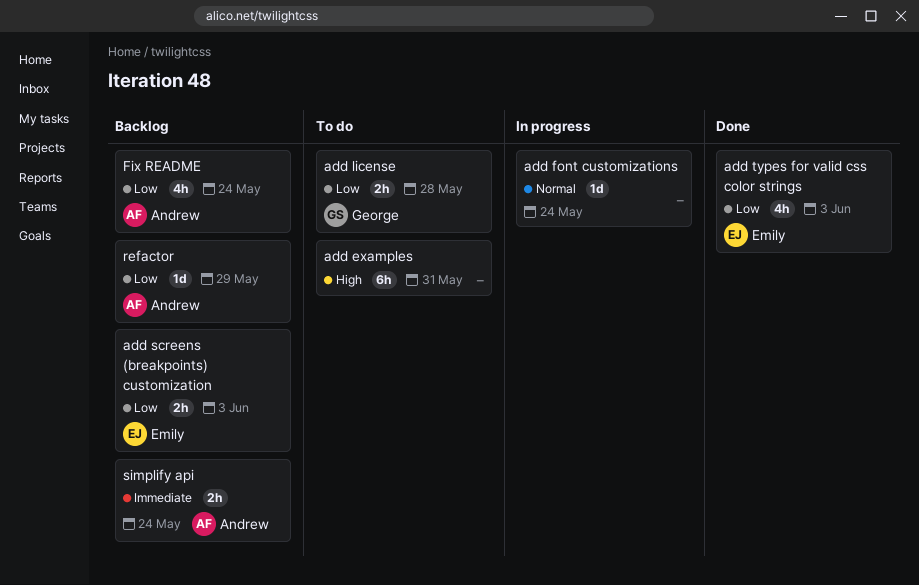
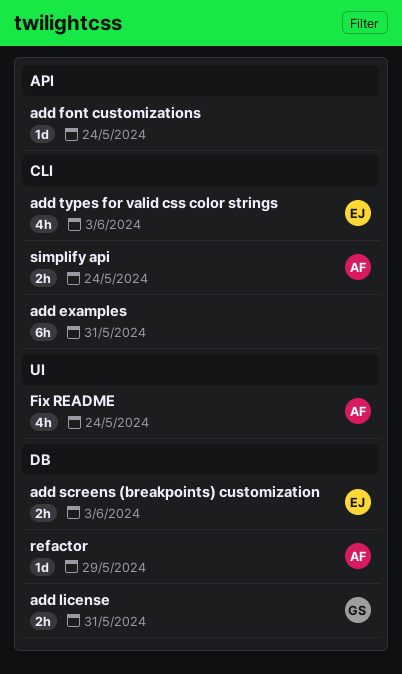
add license, due: May 28 -> May 31

